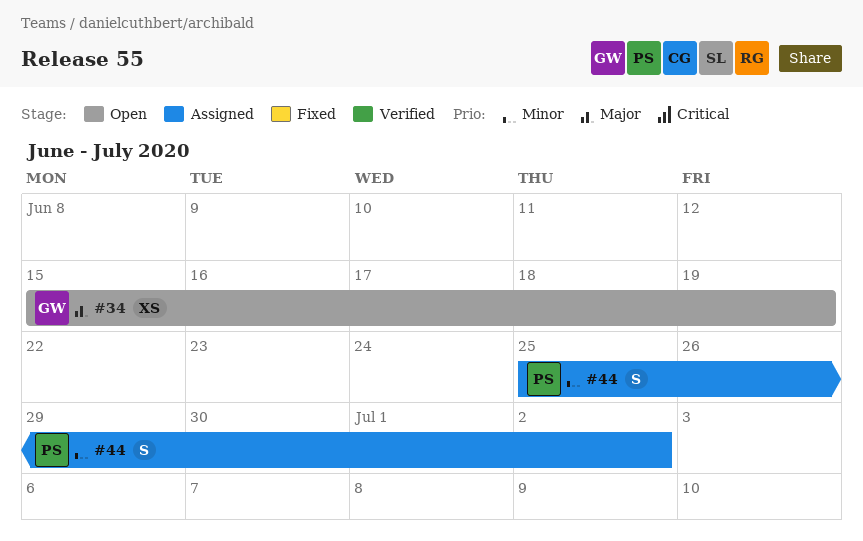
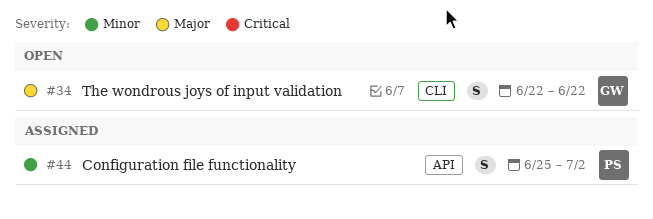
#34, estimate: XS -> S
#34, start: Jun 15 -> Jun 22
#34, due: Jun 19 -> Jun 22

